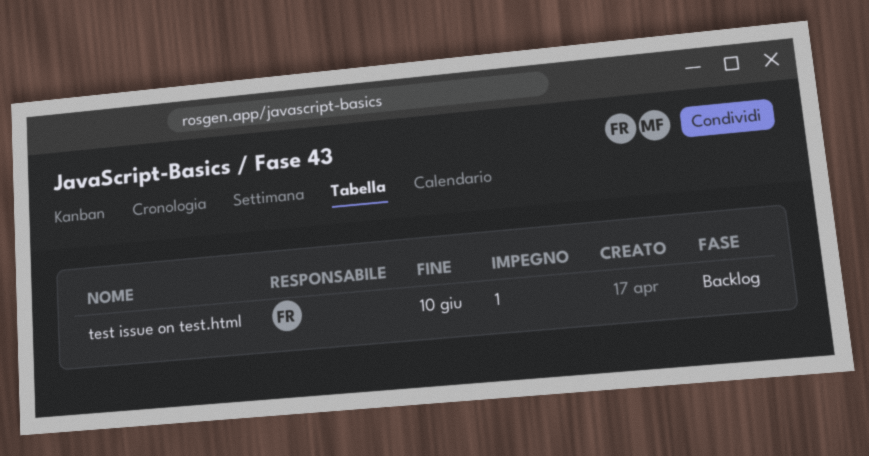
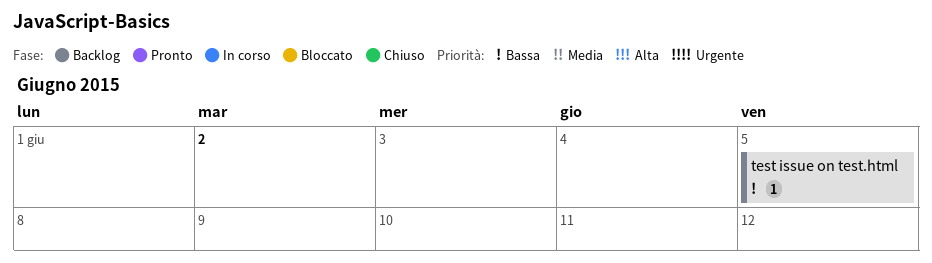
test issue on test.html, due: Jun 10 -> Jun 5

